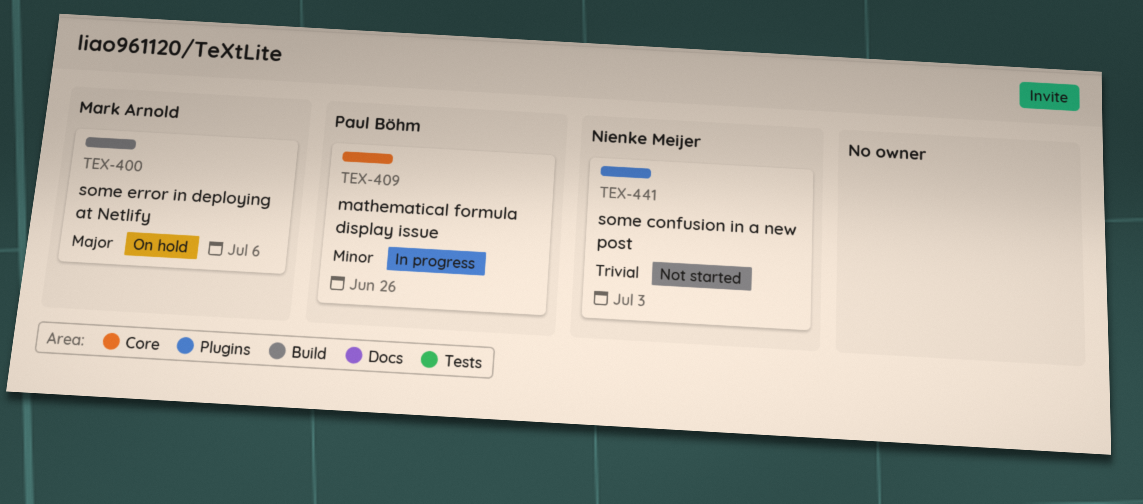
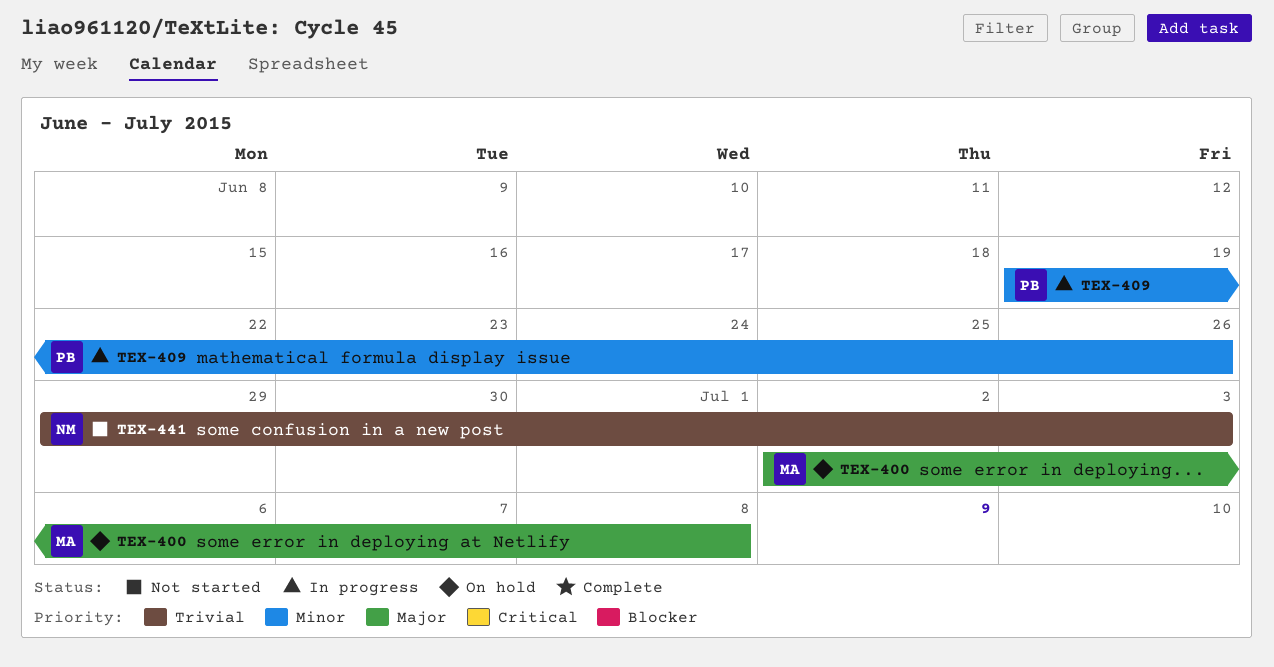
TEX-400, due: Jul 6 -> Jul 8

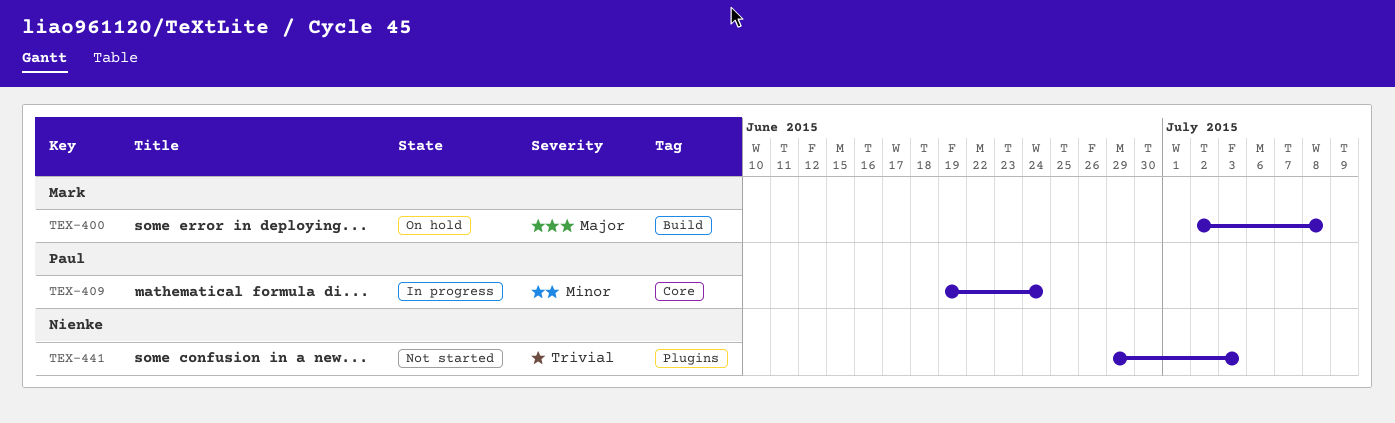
TEX-409, due: Jun 26 -> Jun 24

